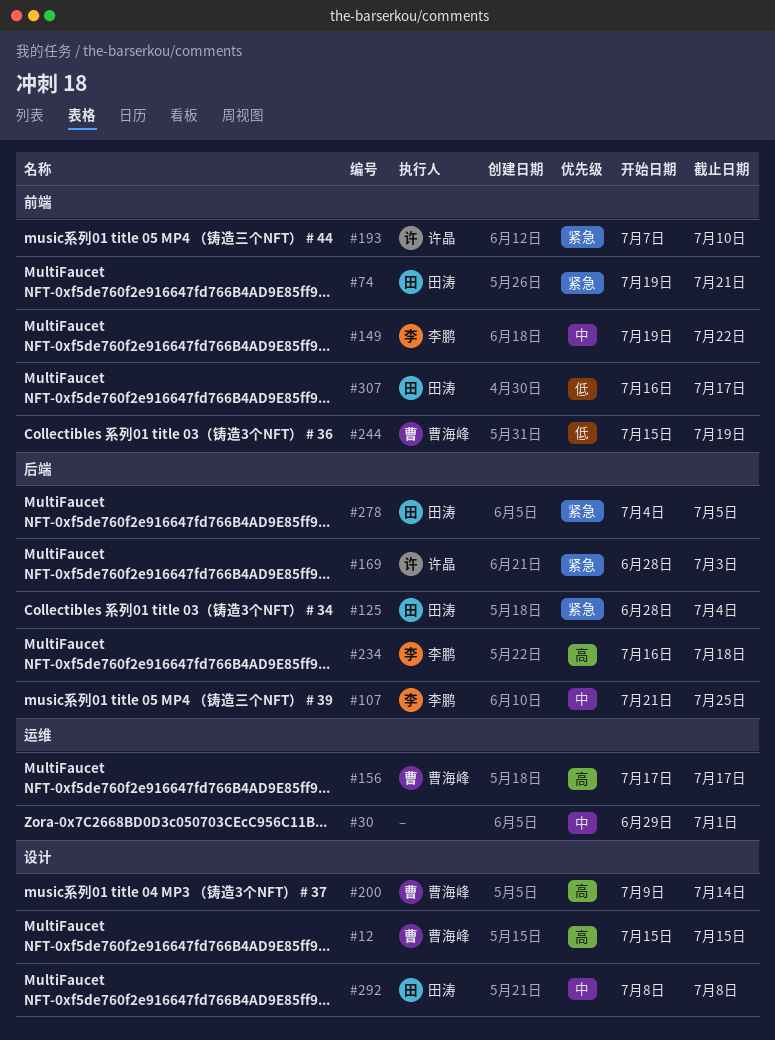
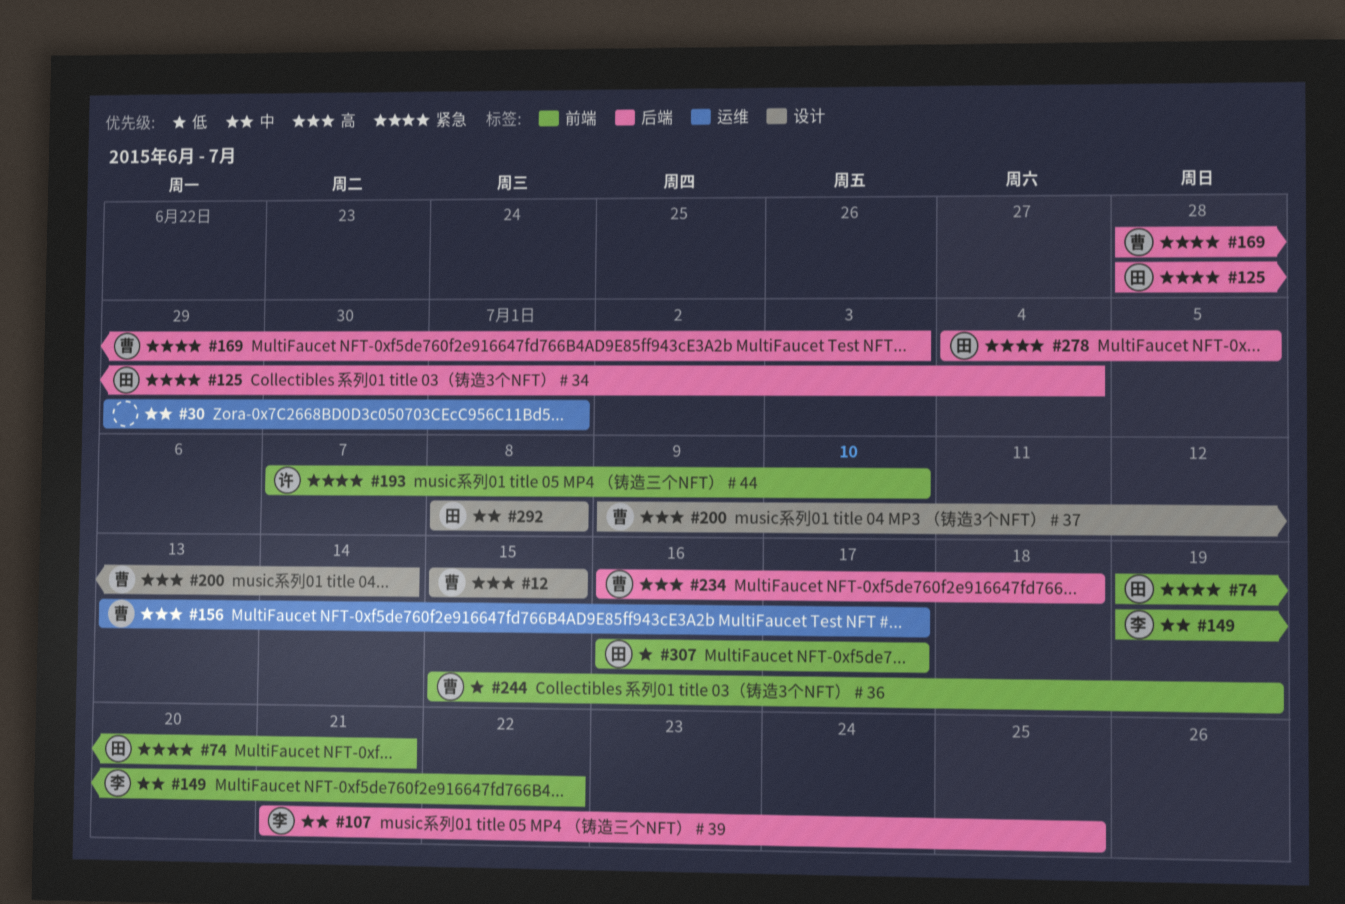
#156, start: Jul 17 -> Jul 13
#169, owner: 许晶 -> 曹海峰
#234, owner: 李鹏 -> 曹海峰

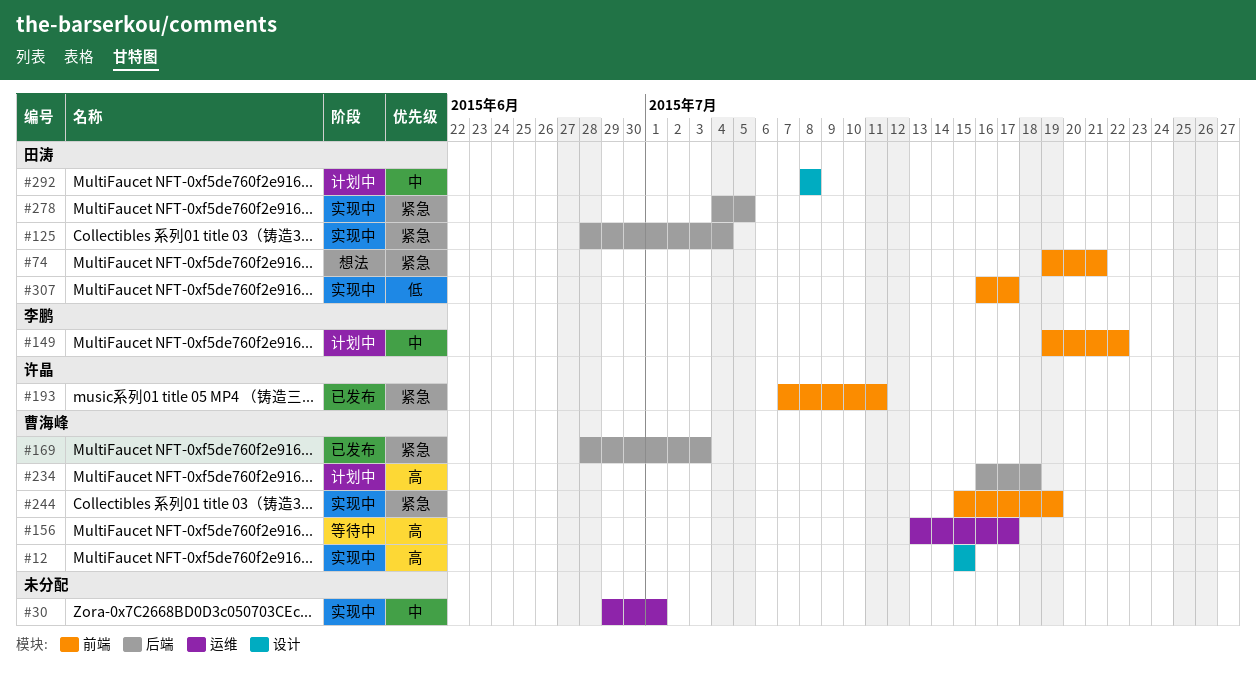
#107: present -> none
#193, due: Jul 10 -> Jul 11
#200: present -> none
#244, priority: 低 -> 紧急

